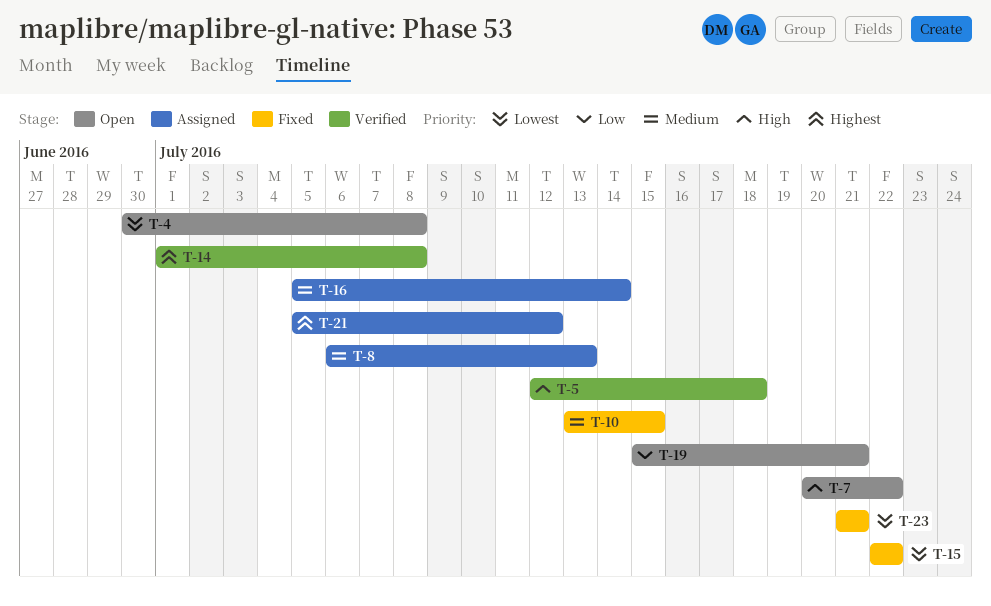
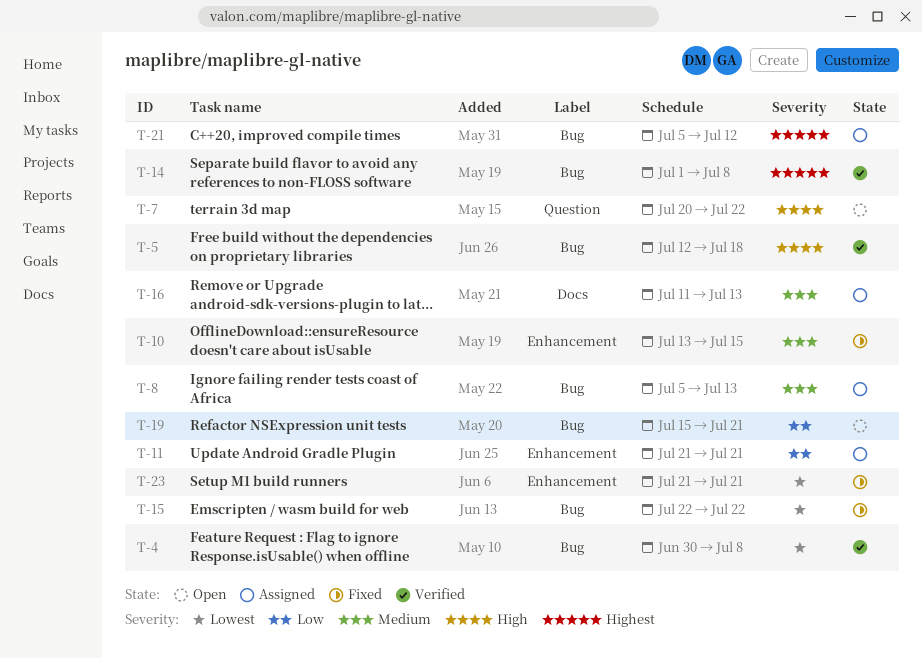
T-4, status: Open -> Verified
T-8, start: Jul 6 -> Jul 5
T-11: none -> present
T-16, start: Jul 5 -> Jul 11
T-16, due: Jul 14 -> Jul 13

